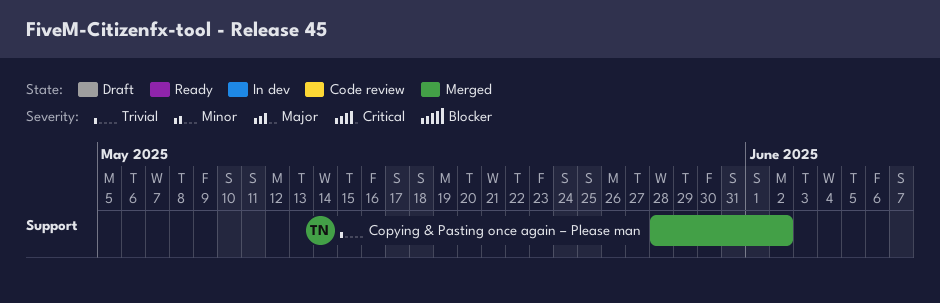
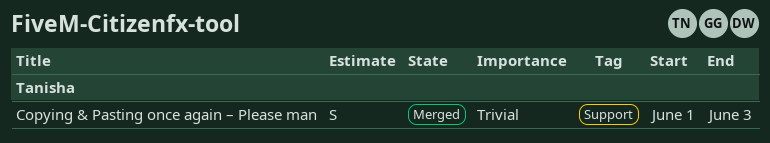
Copying & Pasting once again – Please man, start: May 28 -> Jun 1
Copying & Pasting once again – Please man, due: Jun 2 -> Jun 3

